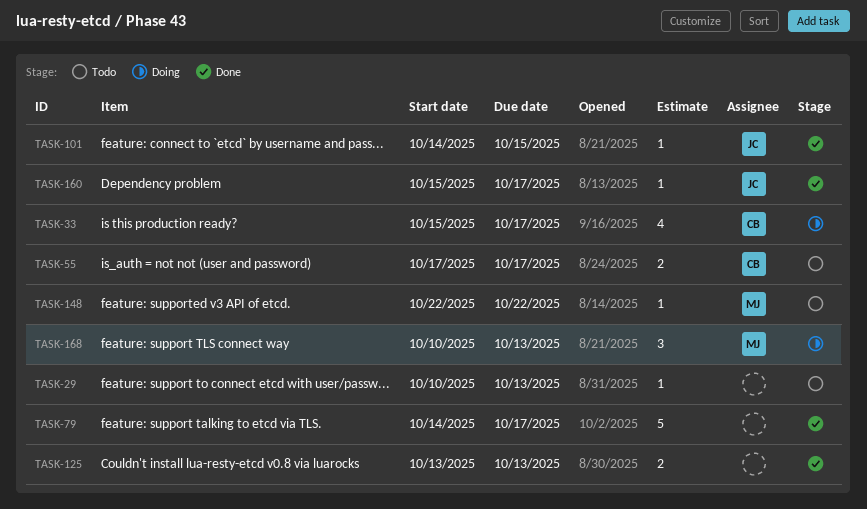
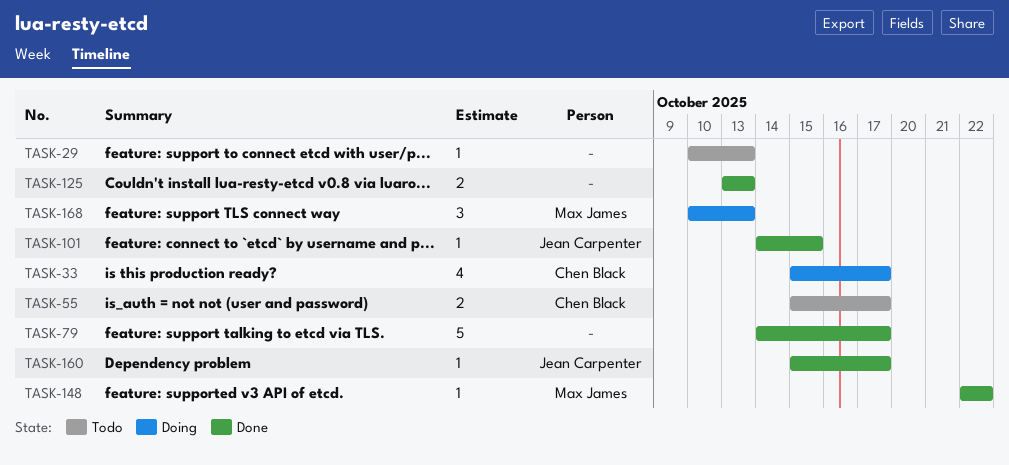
TASK-55, start: Oct 17 -> Oct 15
TASK-148, status: Todo -> Done

